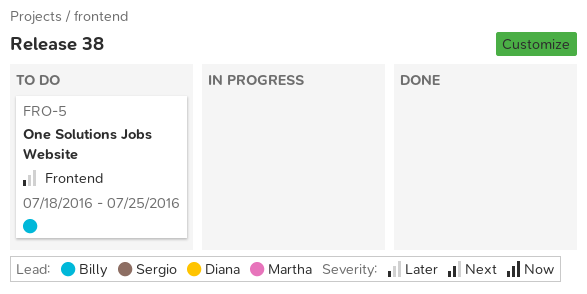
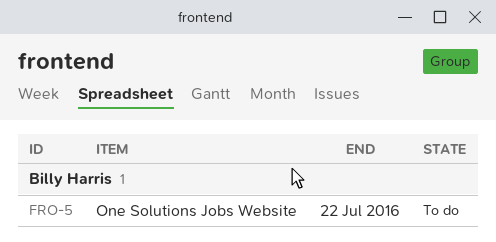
FRO-5, due: Jul 25 -> Jul 22

